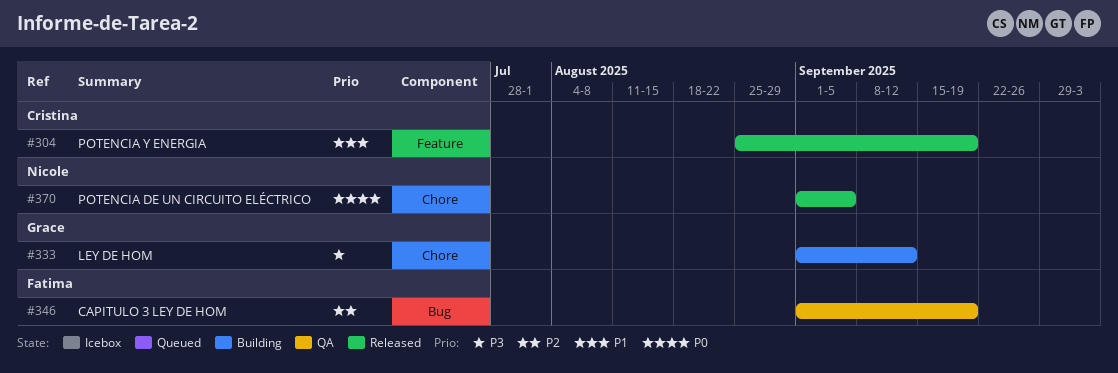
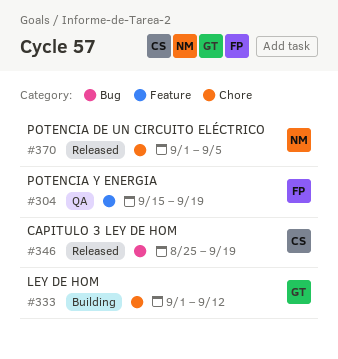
#304, status: Released -> QA
#304, owner: Cristina -> Fatima
#304, start: Aug 25 -> Sep 15
#346, status: QA -> Released
#346, owner: Fatima -> Cristina
#346, start: Sep 1 -> Aug 25

